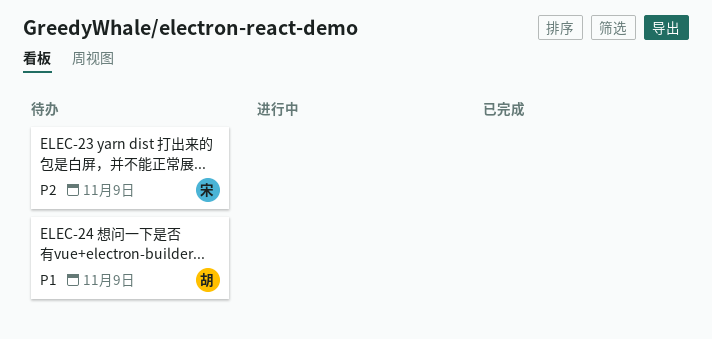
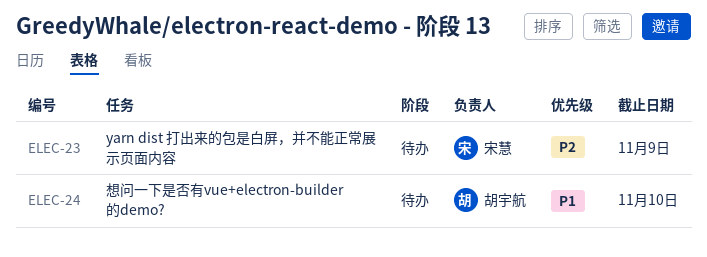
ELEC-24, due: Nov 9 -> Nov 10

